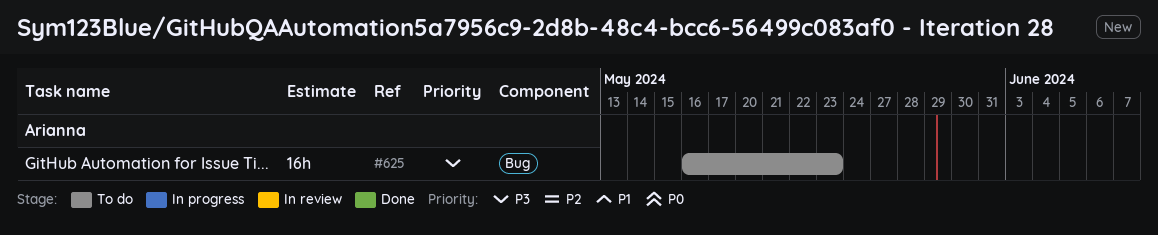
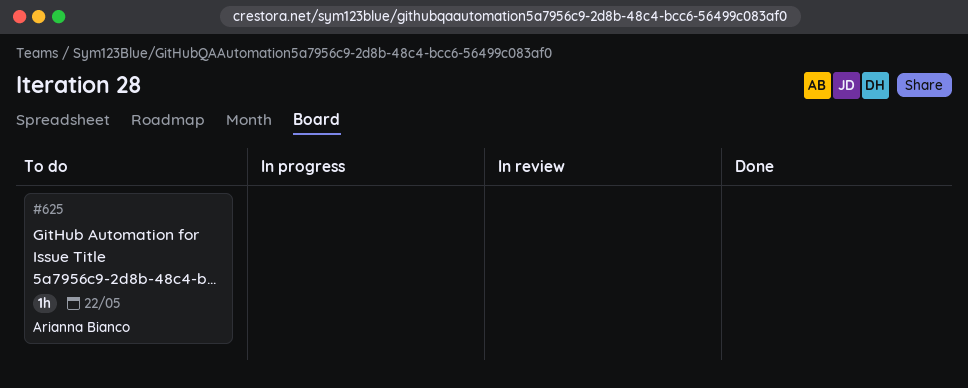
#625, estimate: 16h -> 1h
#625, due: May 23 -> May 22

